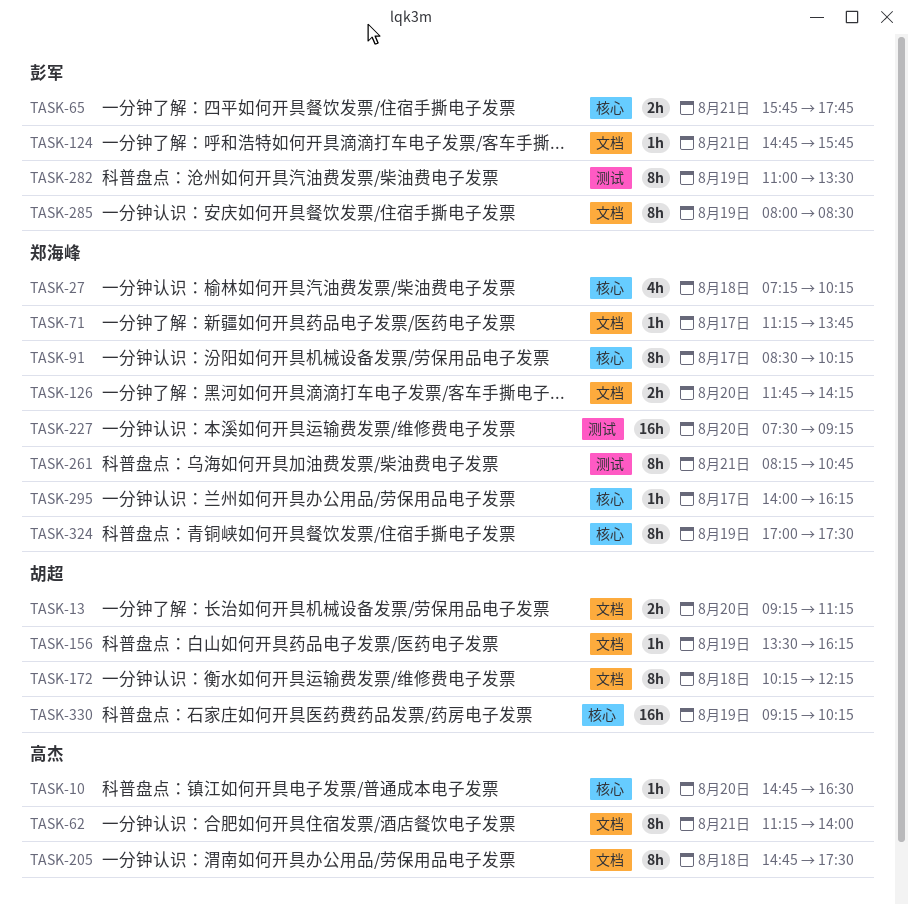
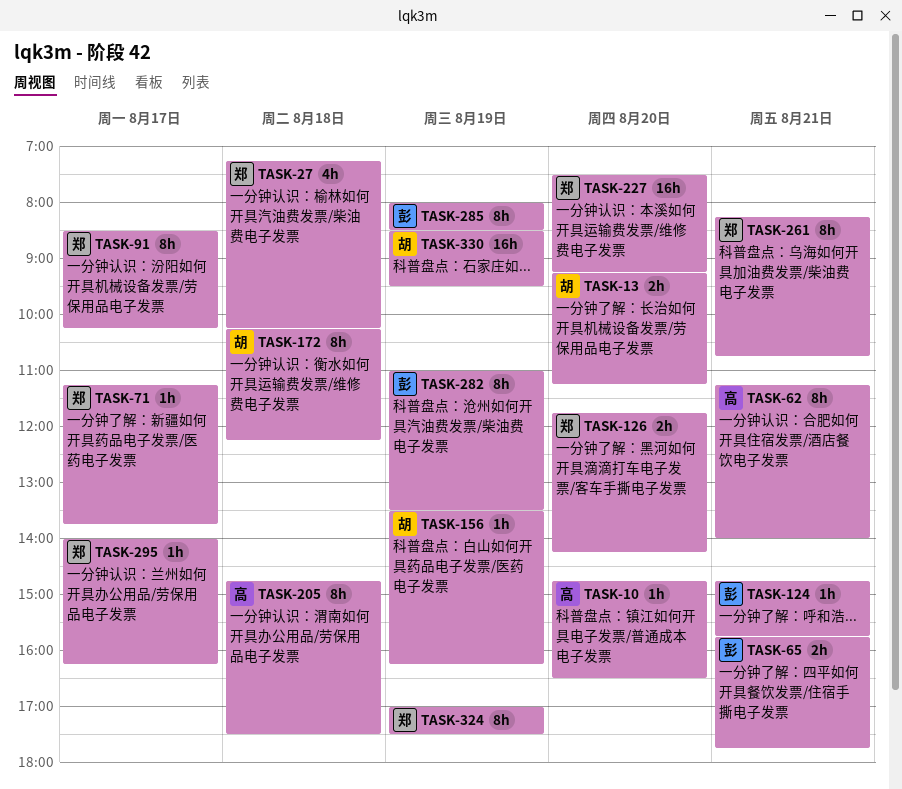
TASK-330, begins: 09:15 -> 08:30
TASK-330, ends: 10:15 -> 09:30

